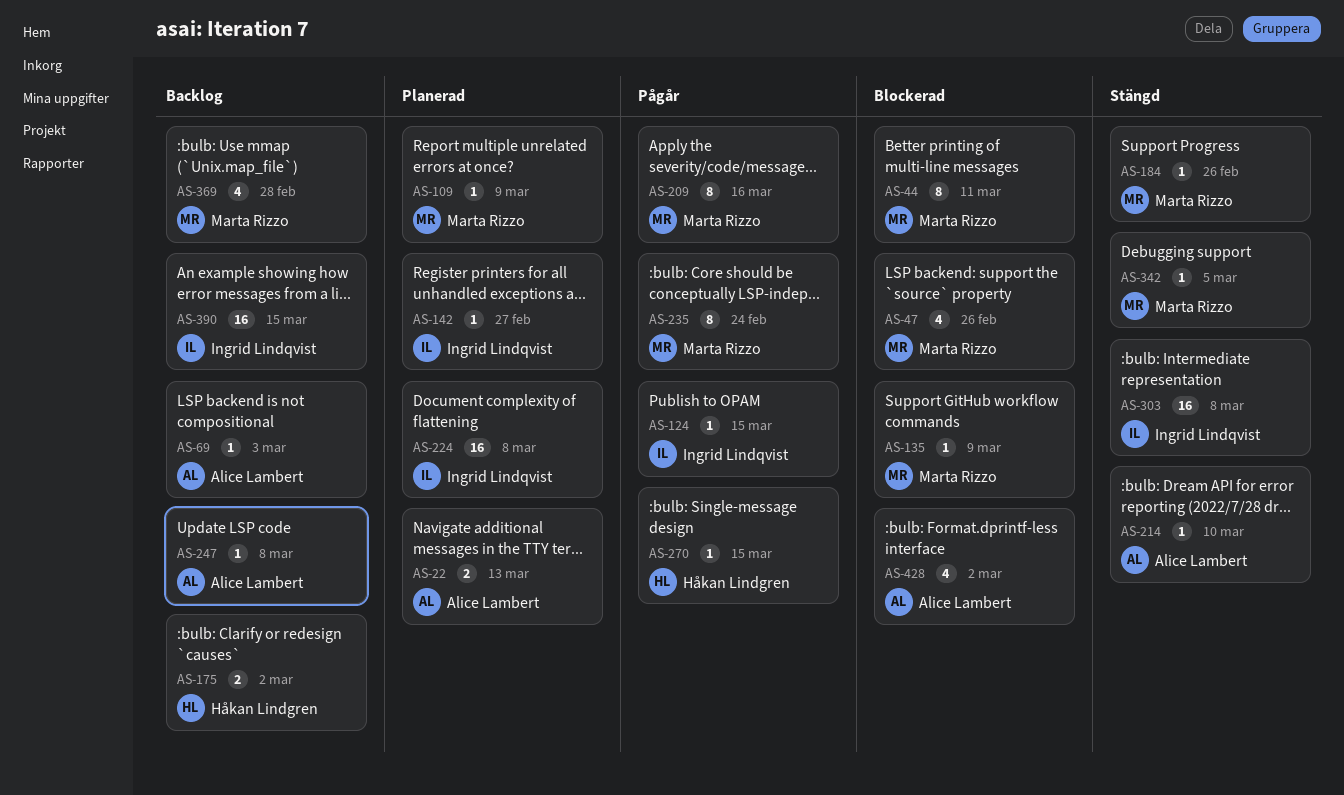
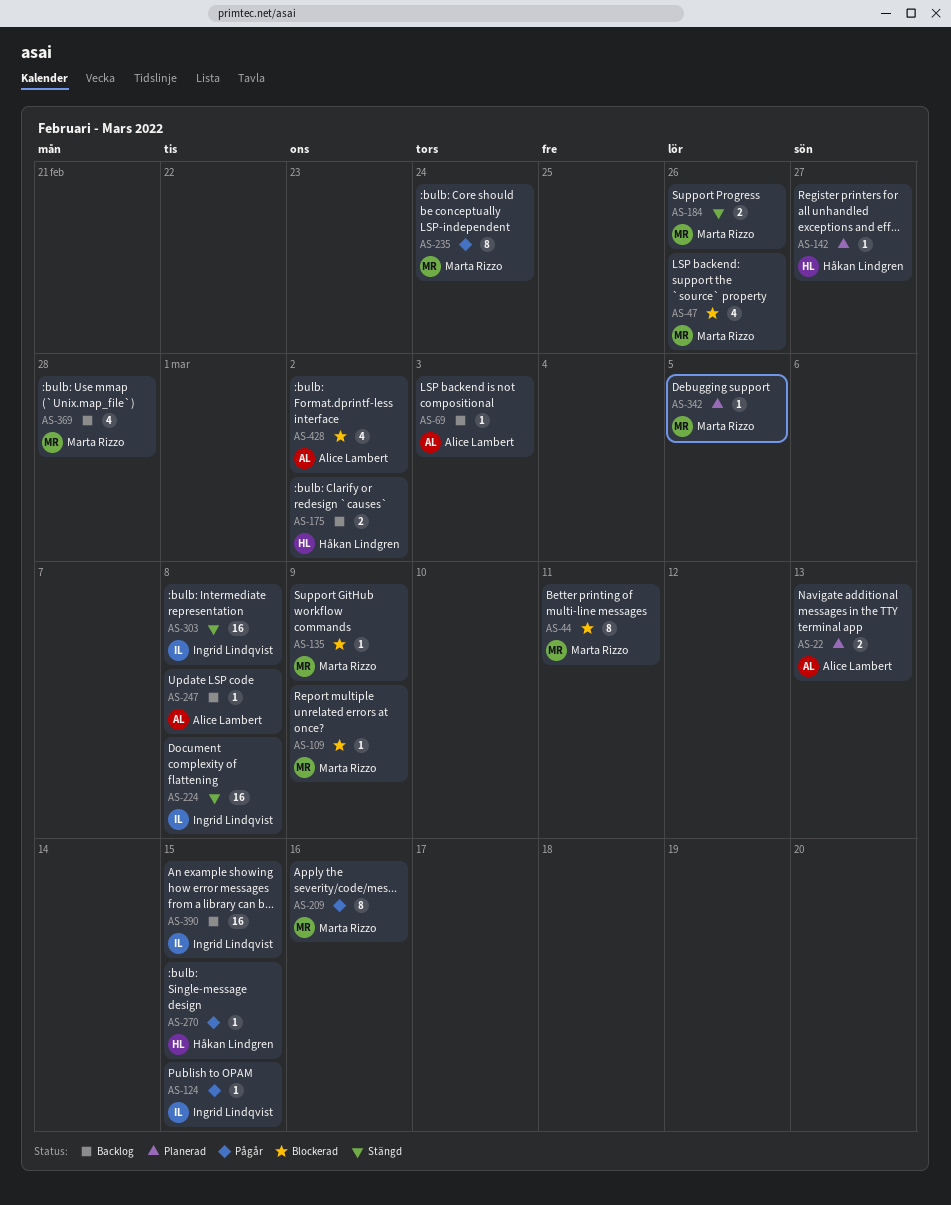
AS-109, status: Planerad -> Blockerad
AS-142, owner: Ingrid Lindqvist -> Håkan Lindgren
AS-184, estimate: 1 -> 2
AS-214: present -> none
AS-224, status: Planerad -> Stängd
AS-342, status: Stängd -> Planerad

